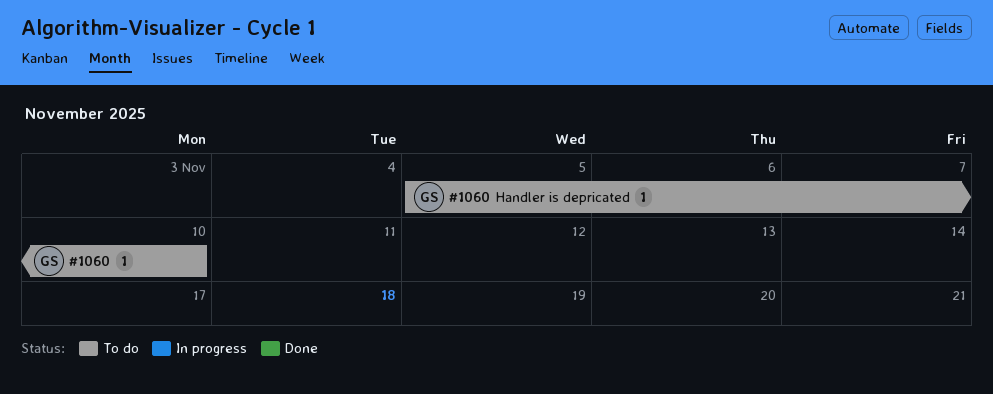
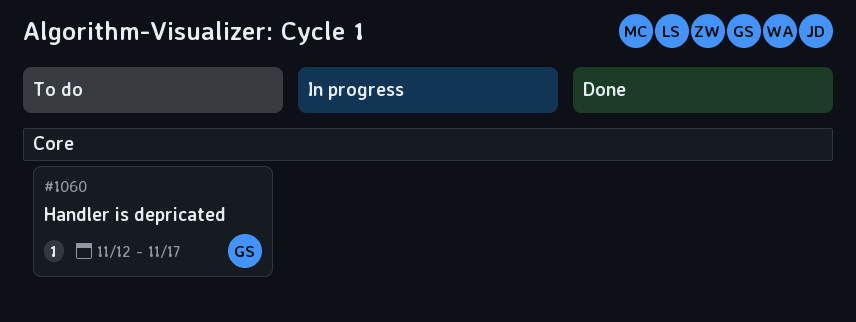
#1060, start: Nov 5 -> Nov 12
#1060, due: Nov 10 -> Nov 17

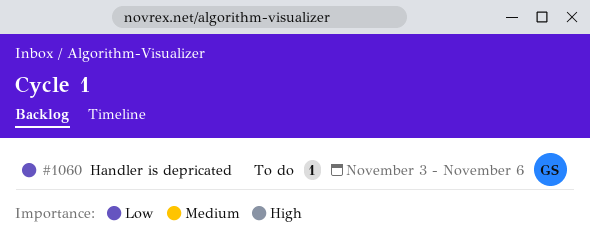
#1060, start: Nov 12 -> Nov 3
#1060, due: Nov 17 -> Nov 6

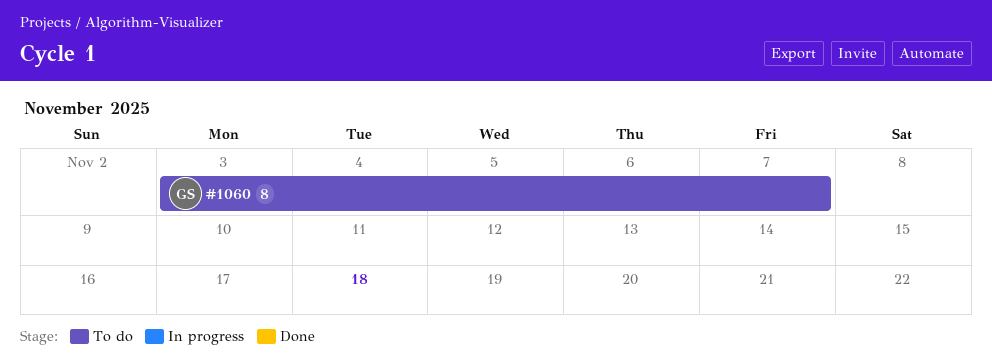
#1060, estimate: 1 -> 8
#1060, due: Nov 6 -> Nov 7

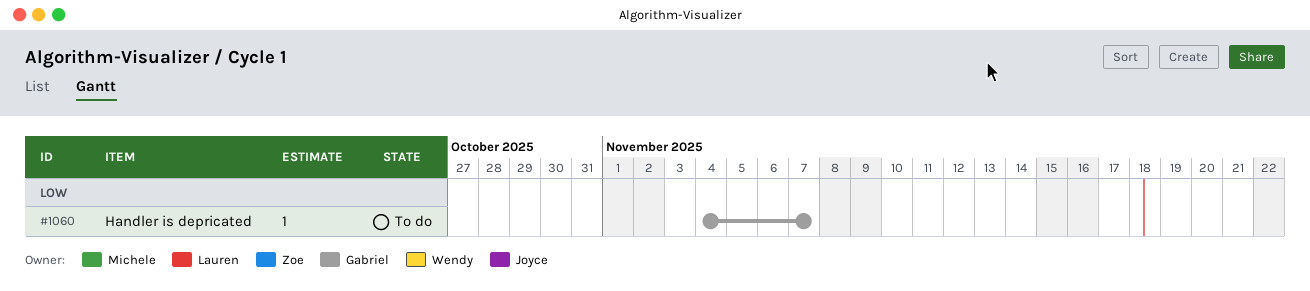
#1060, estimate: 8 -> 1
#1060, start: Nov 3 -> Nov 4

